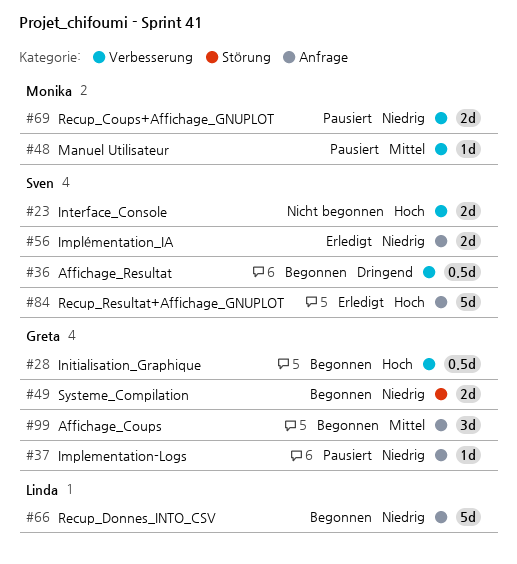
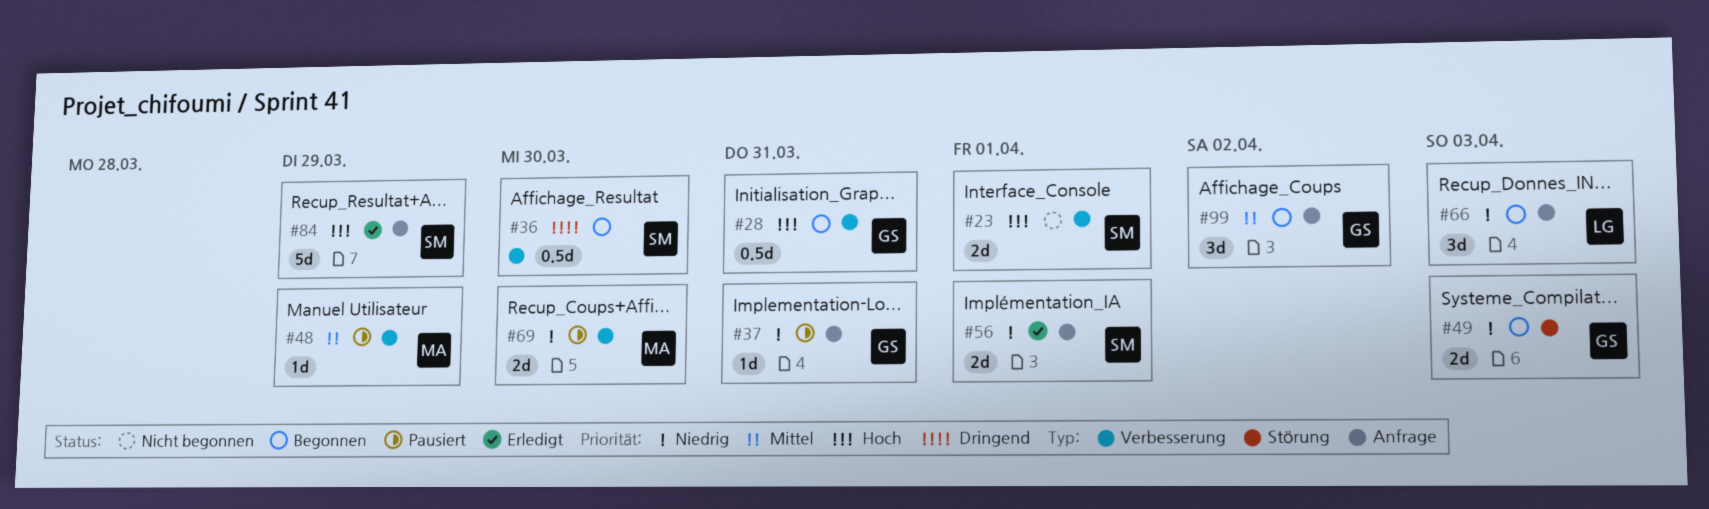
#66, estimate: 5d -> 3d

